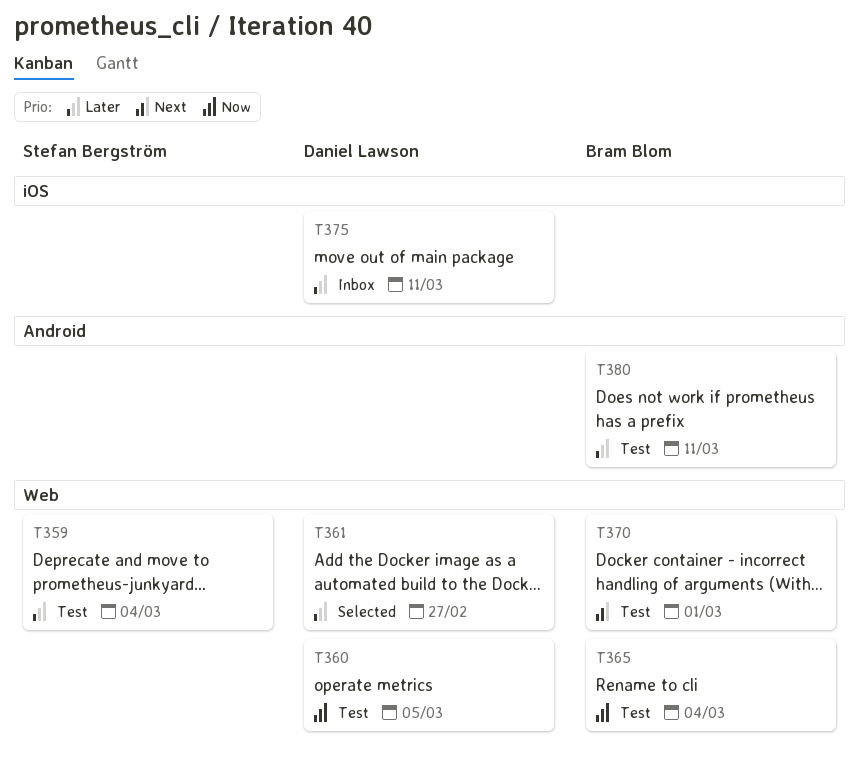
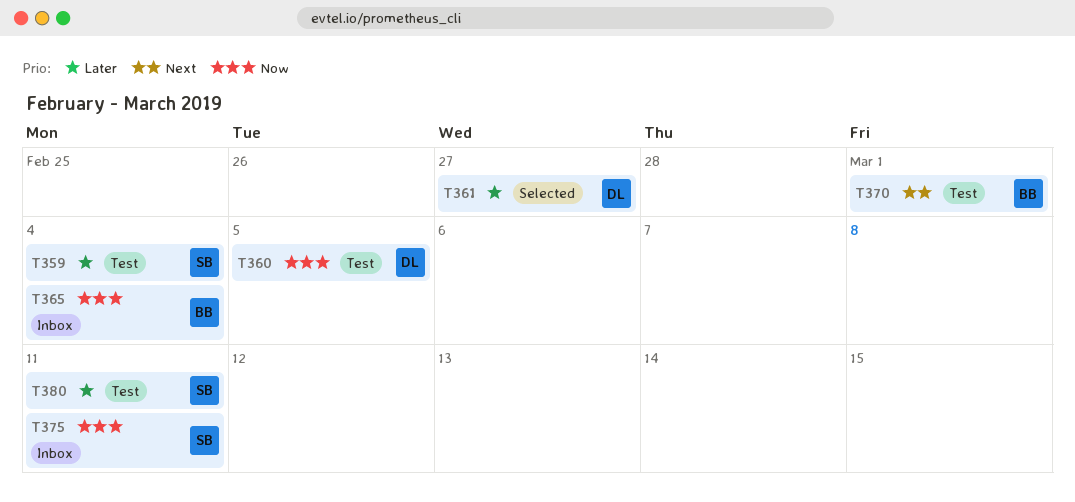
T365, status: Test -> Inbox
T375, owner: Daniel Lawson -> Stefan Bergström
T375, priority: Later -> Now
T380, owner: Bram Blom -> Stefan Bergström

